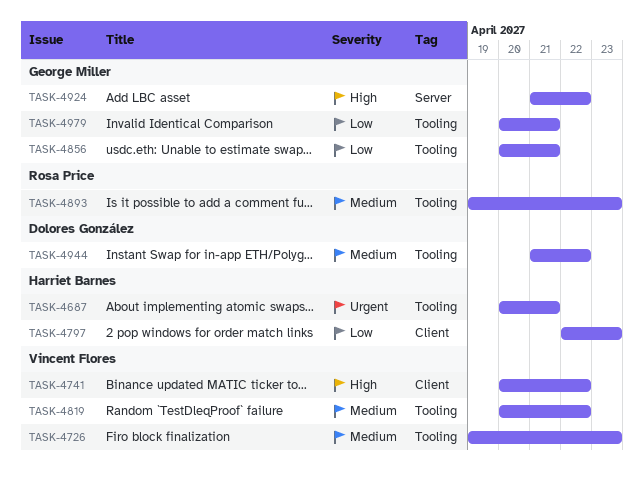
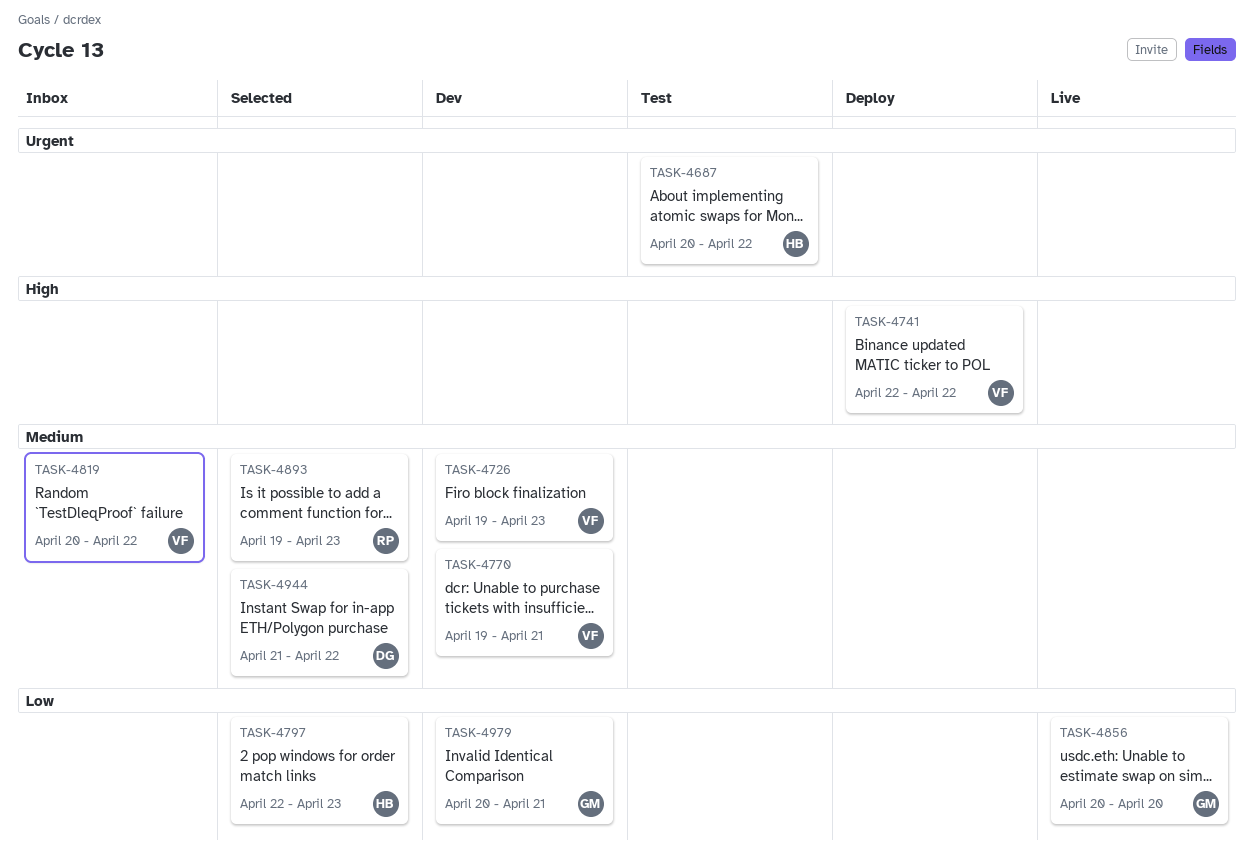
TASK-4687, due: Apr 21 -> Apr 22
TASK-4741, start: Apr 20 -> Apr 22
TASK-4770: none -> present
TASK-4856, due: Apr 21 -> Apr 20
TASK-4924: present -> none

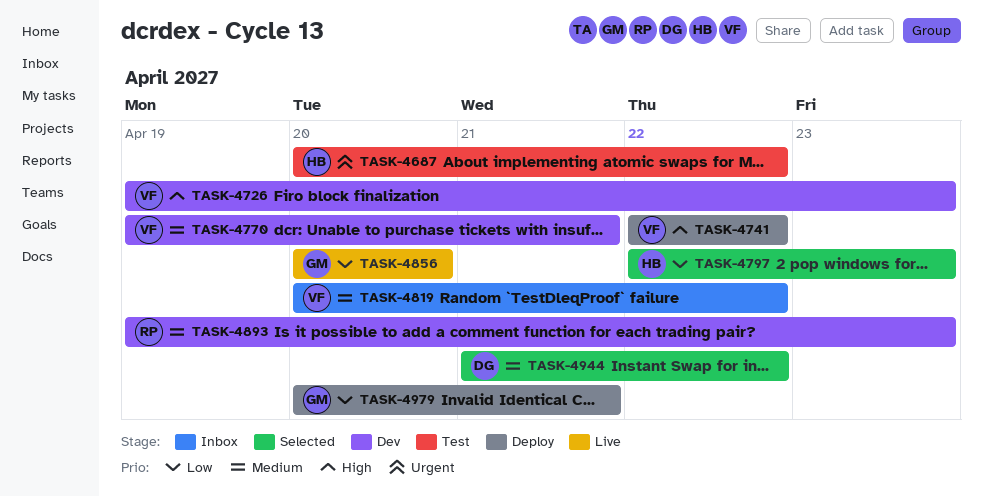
TASK-4726, priority: Medium -> High
TASK-4893, status: Selected -> Dev
TASK-4979, status: Dev -> Deploy

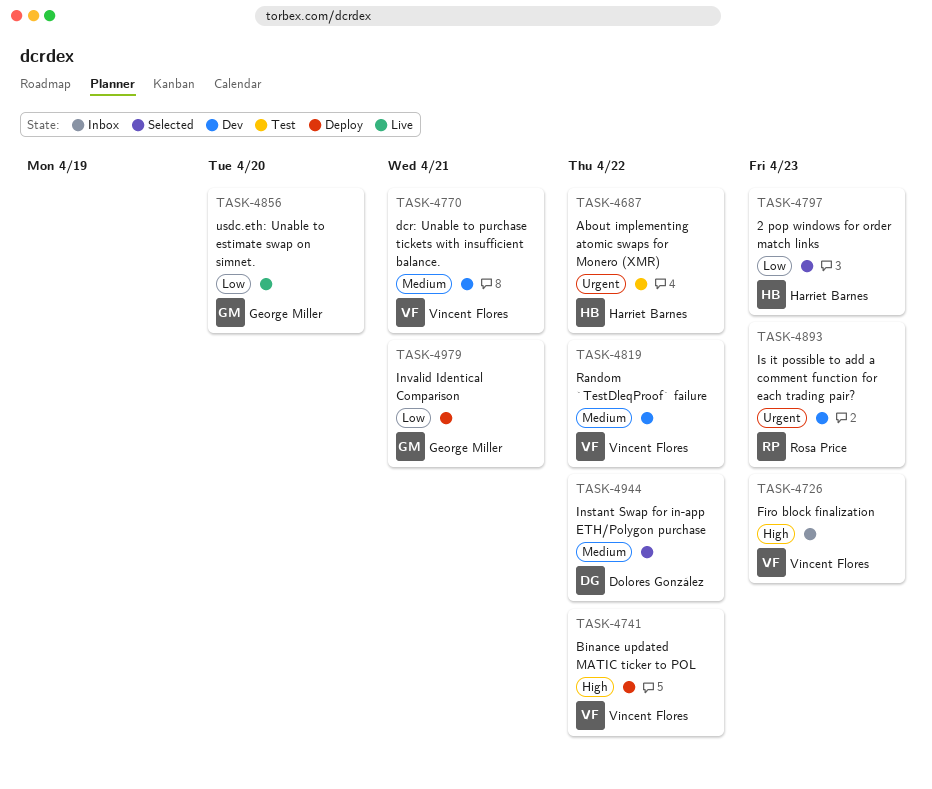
TASK-4726, status: Dev -> Inbox
TASK-4819, status: Inbox -> Dev
TASK-4893, priority: Medium -> Urgent

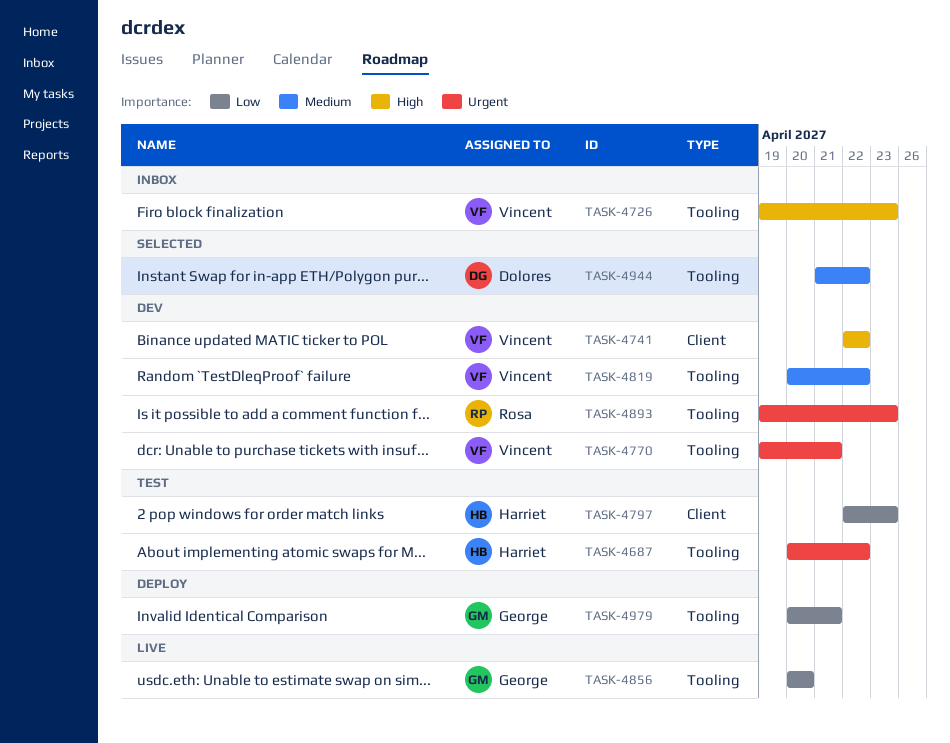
TASK-4741, status: Deploy -> Dev
TASK-4770, priority: Medium -> Urgent
TASK-4797, status: Selected -> Test

